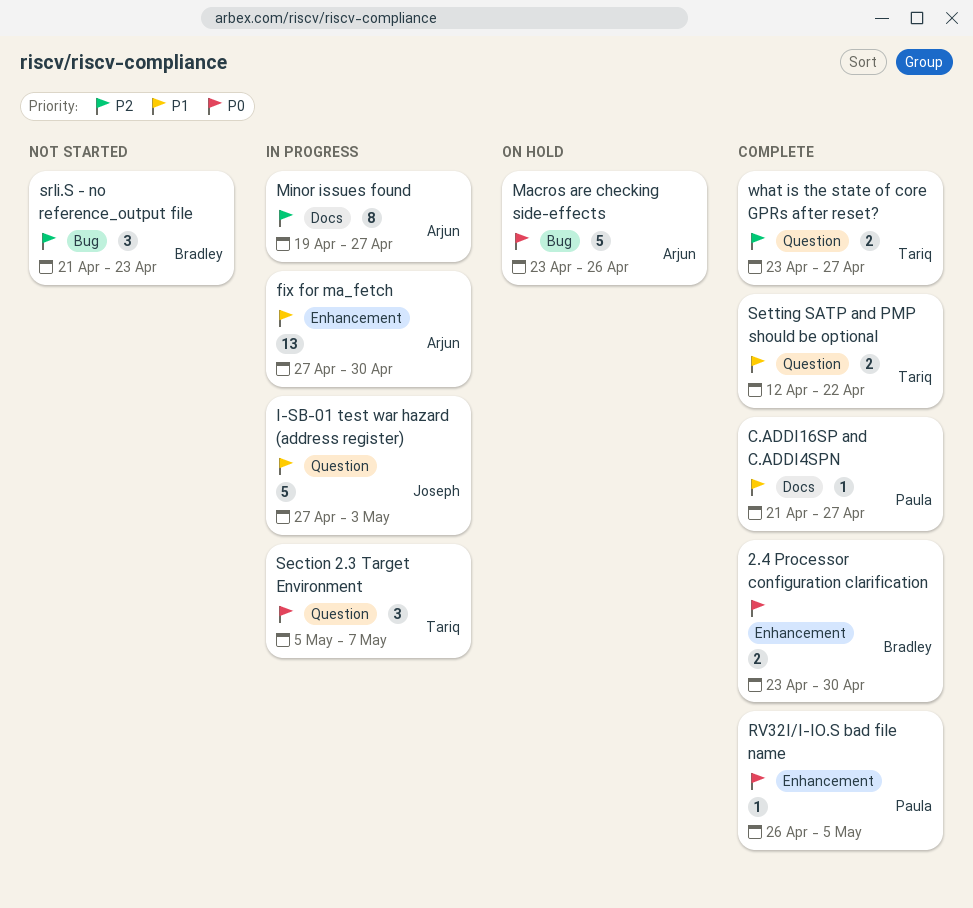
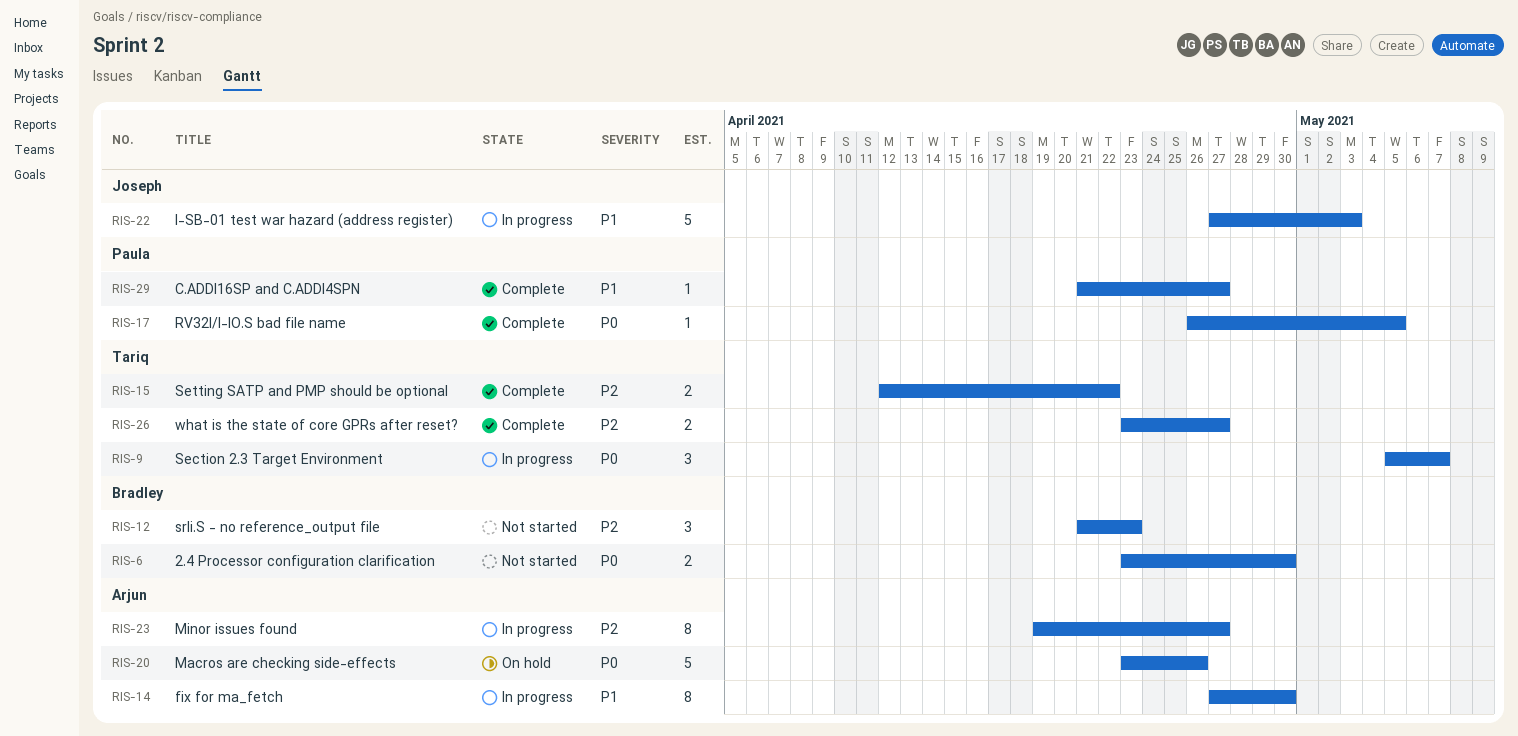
2.4 Processor configuration clarification, status: Complete -> Not started
fix for ma_fetch, estimate: 13 -> 8
Setting SATP and PMP should be optional, priority: P1 -> P2

